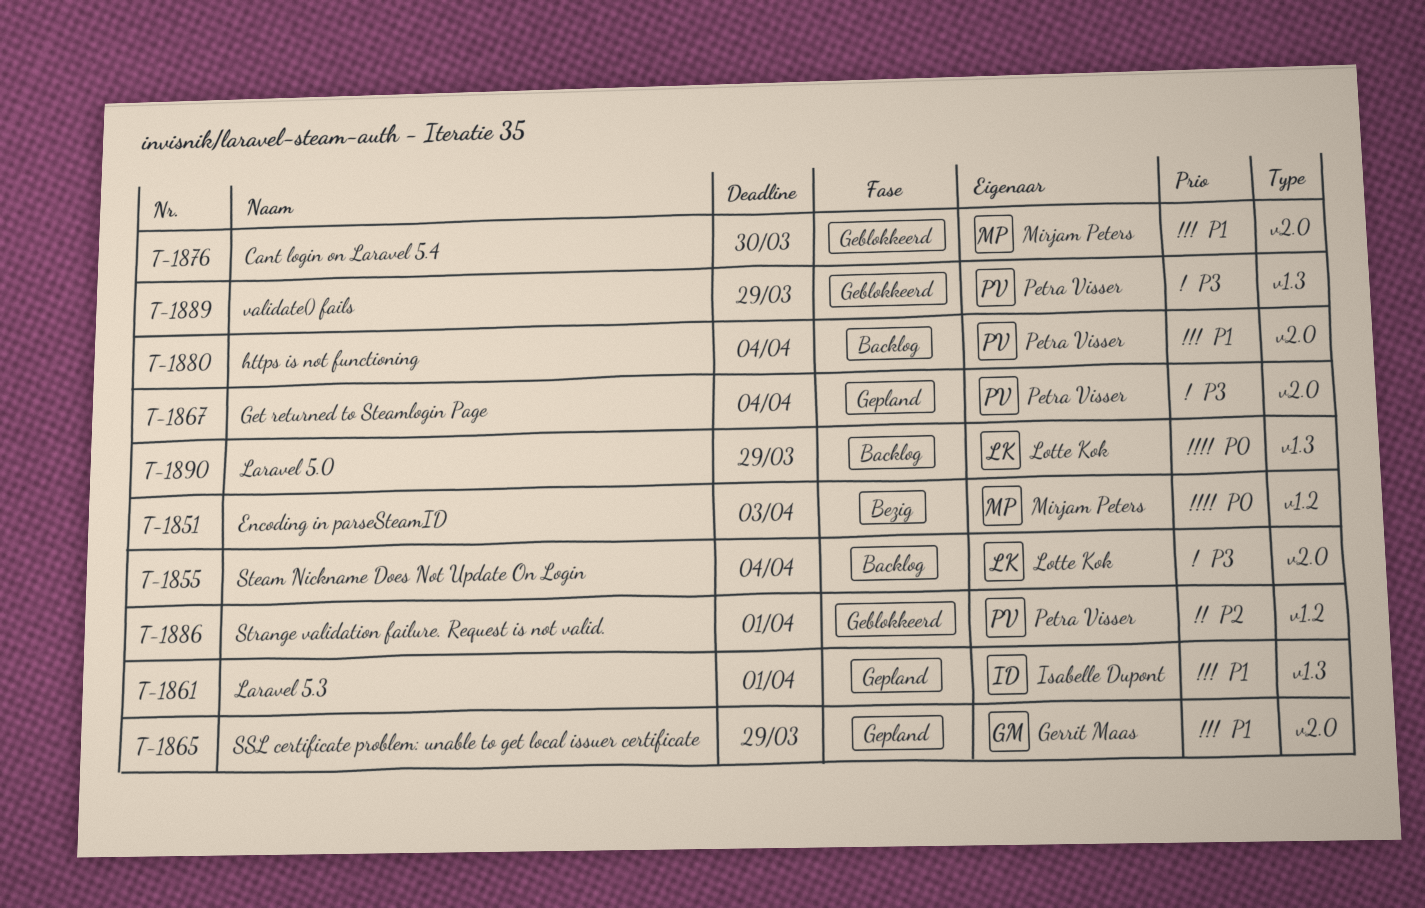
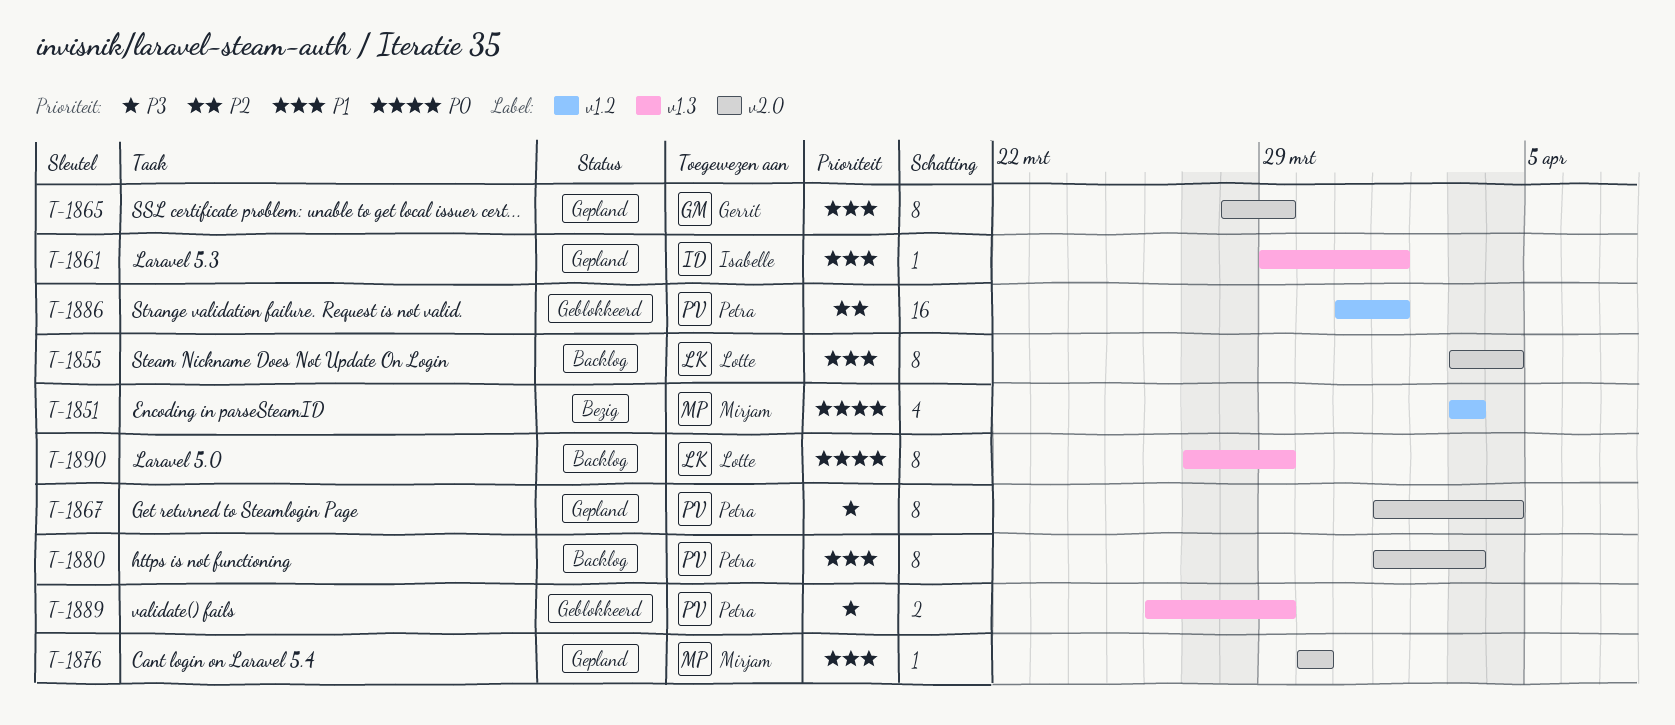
T-1855, priority: P3 -> P1
T-1876, status: Geblokkeerd -> Gepland
T-1880, due: Apr 4 -> Apr 3

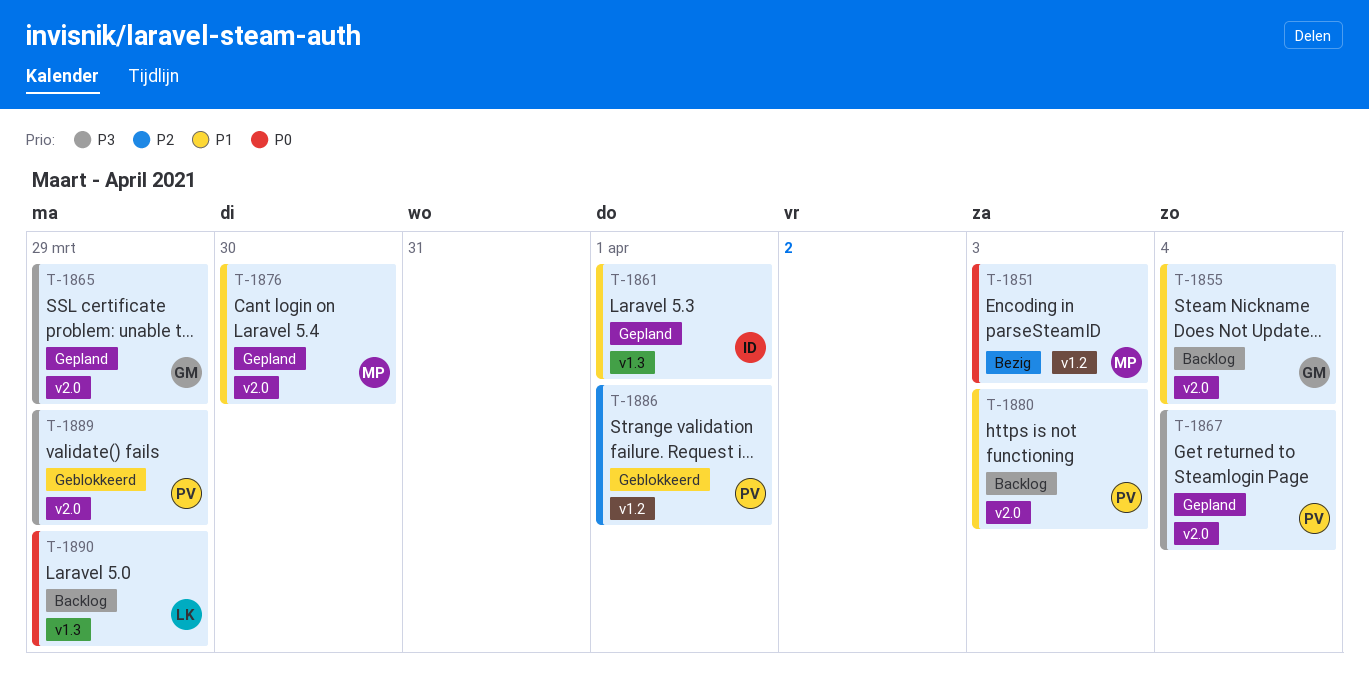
T-1855, owner: Lotte -> Gerrit
T-1865, priority: P1 -> P3
T-1889, label: v1.3 -> v2.0

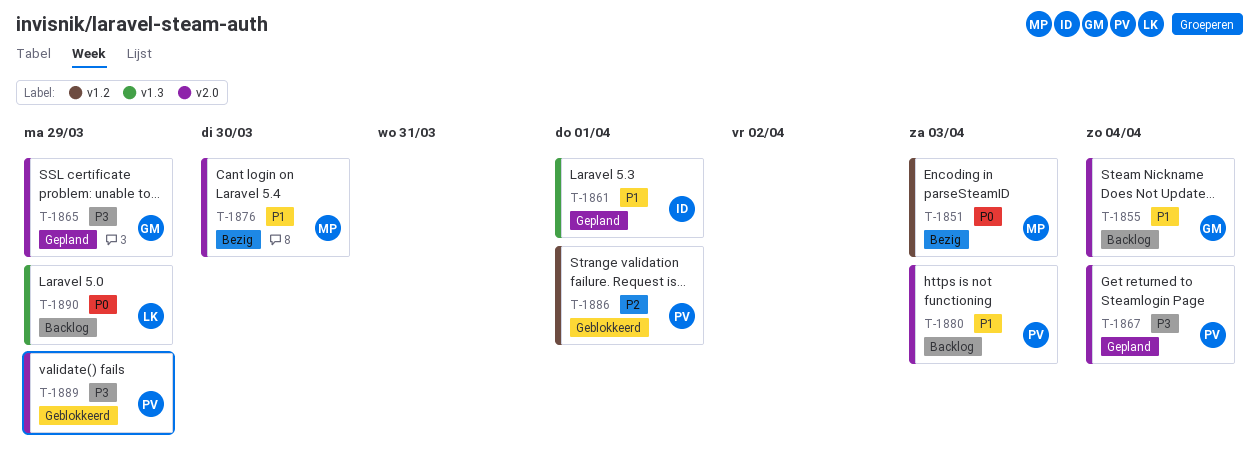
T-1876, status: Gepland -> Bezig

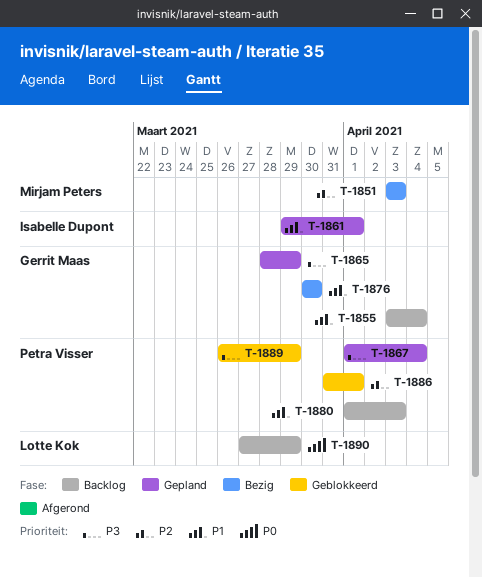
T-1851, priority: P0 -> P2
T-1876, owner: Mirjam Peters -> Gerrit Maas

